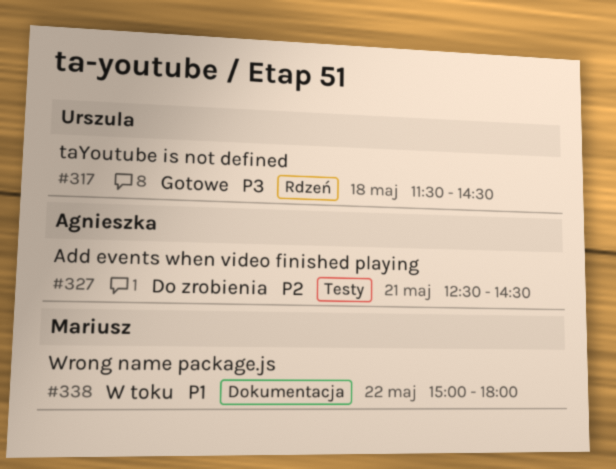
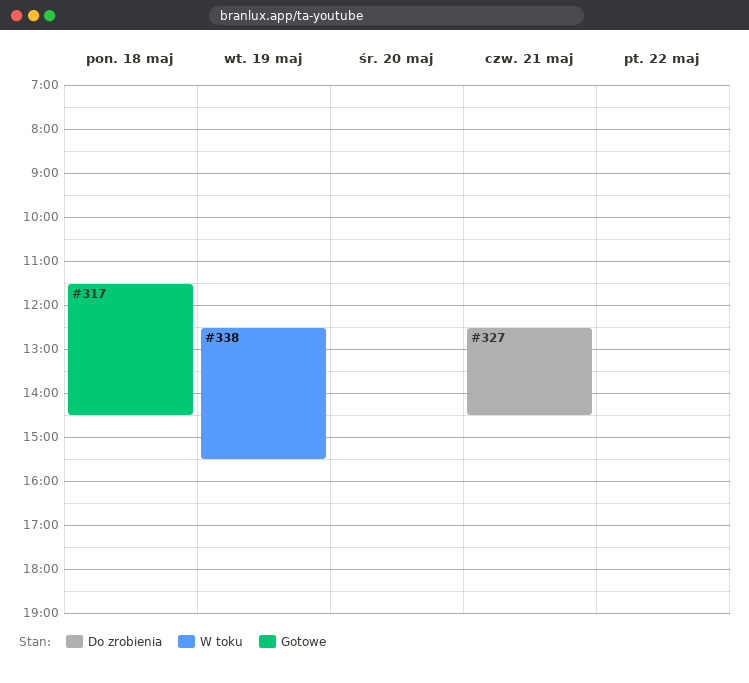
#338, day: May 22 -> May 19
#338, begins: 15:00 -> 12:30
#338, ends: 18:00 -> 15:30

